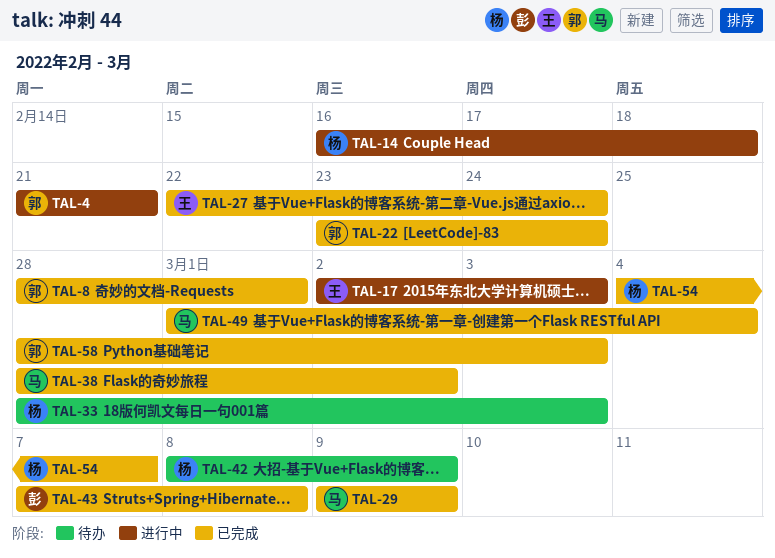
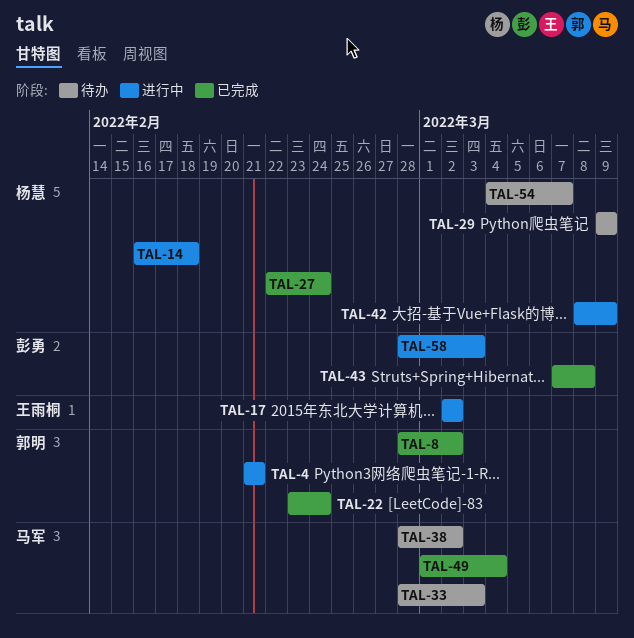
TAL-8, due: Mar 1 -> Mar 2
TAL-17, due: Mar 3 -> Mar 2
TAL-27, owner: 王雨桐 -> 杨慧
TAL-29, status: 已完成 -> 待办
TAL-29, owner: 马军 -> 杨慧
TAL-33, owner: 杨慧 -> 马军
TAL-38, status: 已完成 -> 待办
TAL-42, status: 待办 -> 进行中
TAL-54, status: 已完成 -> 待办
TAL-58, status: 已完成 -> 进行中
TAL-58, owner: 郭明 -> 彭勇

